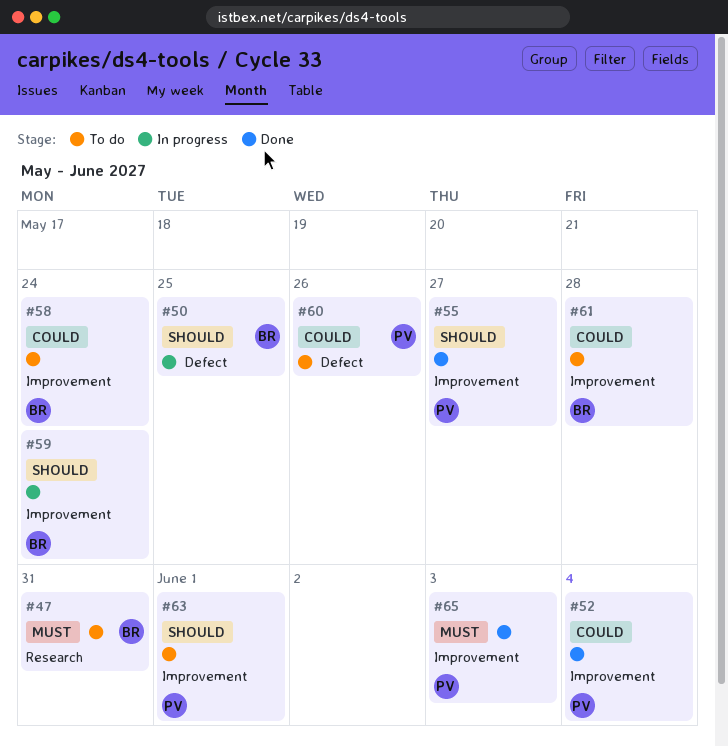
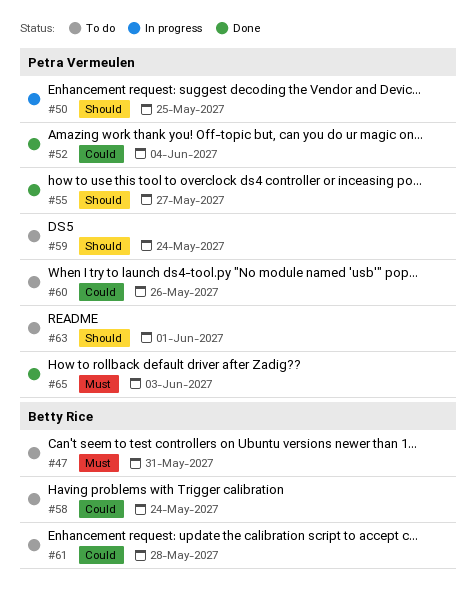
#50, owner: Betty Rice -> Petra Vermeulen
#59, status: In progress -> To do
#59, owner: Betty Rice -> Petra Vermeulen

